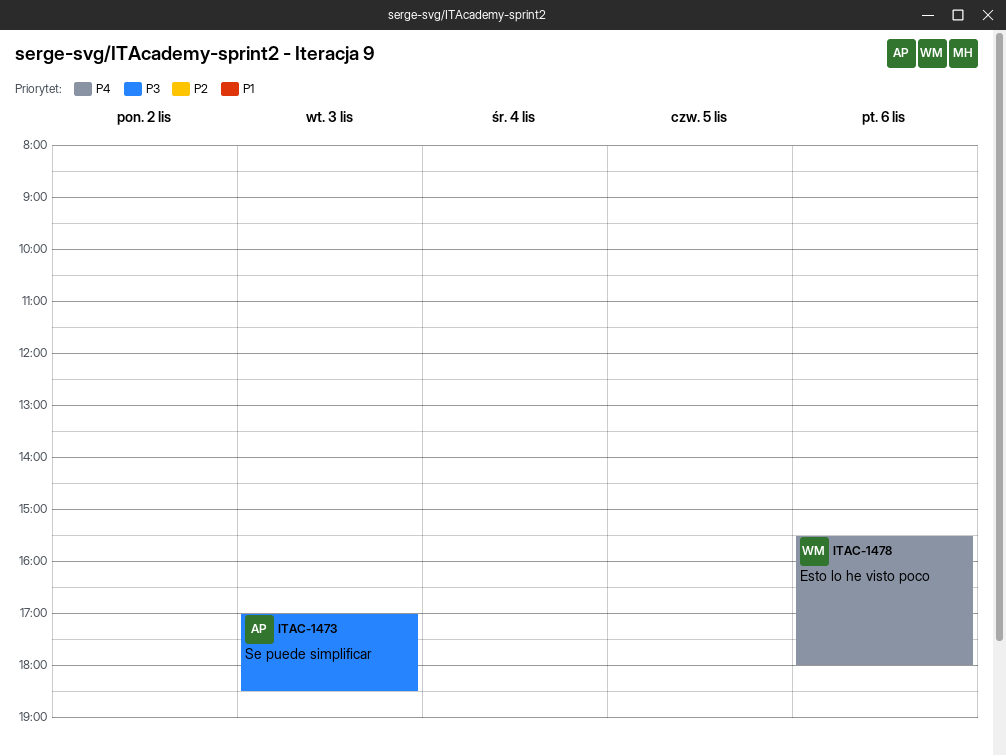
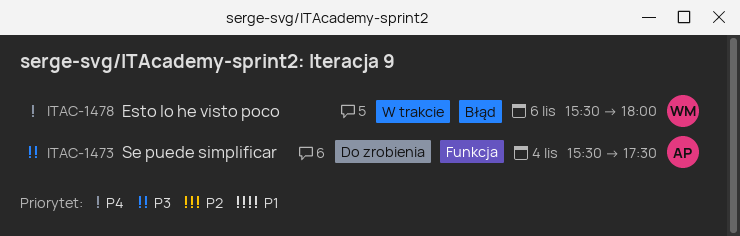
ITAC-1473, day: Nov 3 -> Nov 4
ITAC-1473, begins: 17:00 -> 15:30
ITAC-1473, ends: 18:30 -> 17:30

